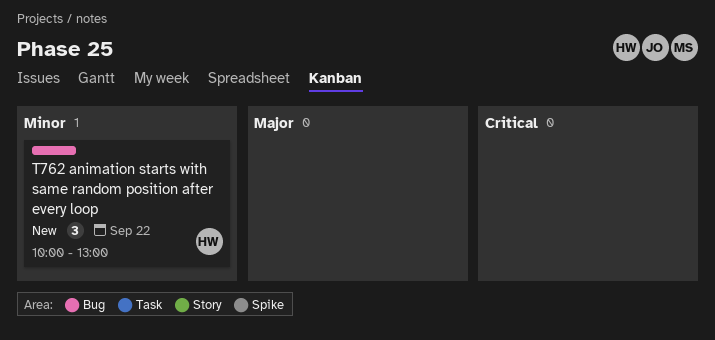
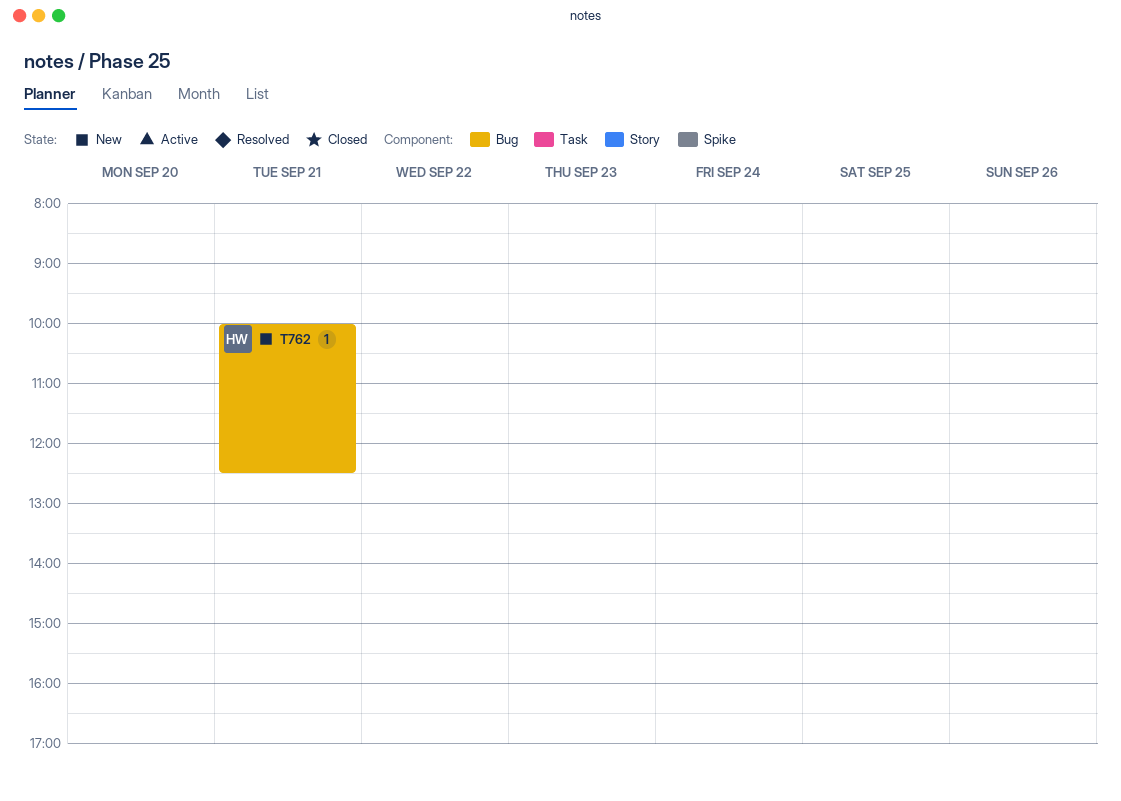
T762, estimate: 3 -> 1
T762, day: Sep 22 -> Sep 21
T762, ends: 13:00 -> 12:30

